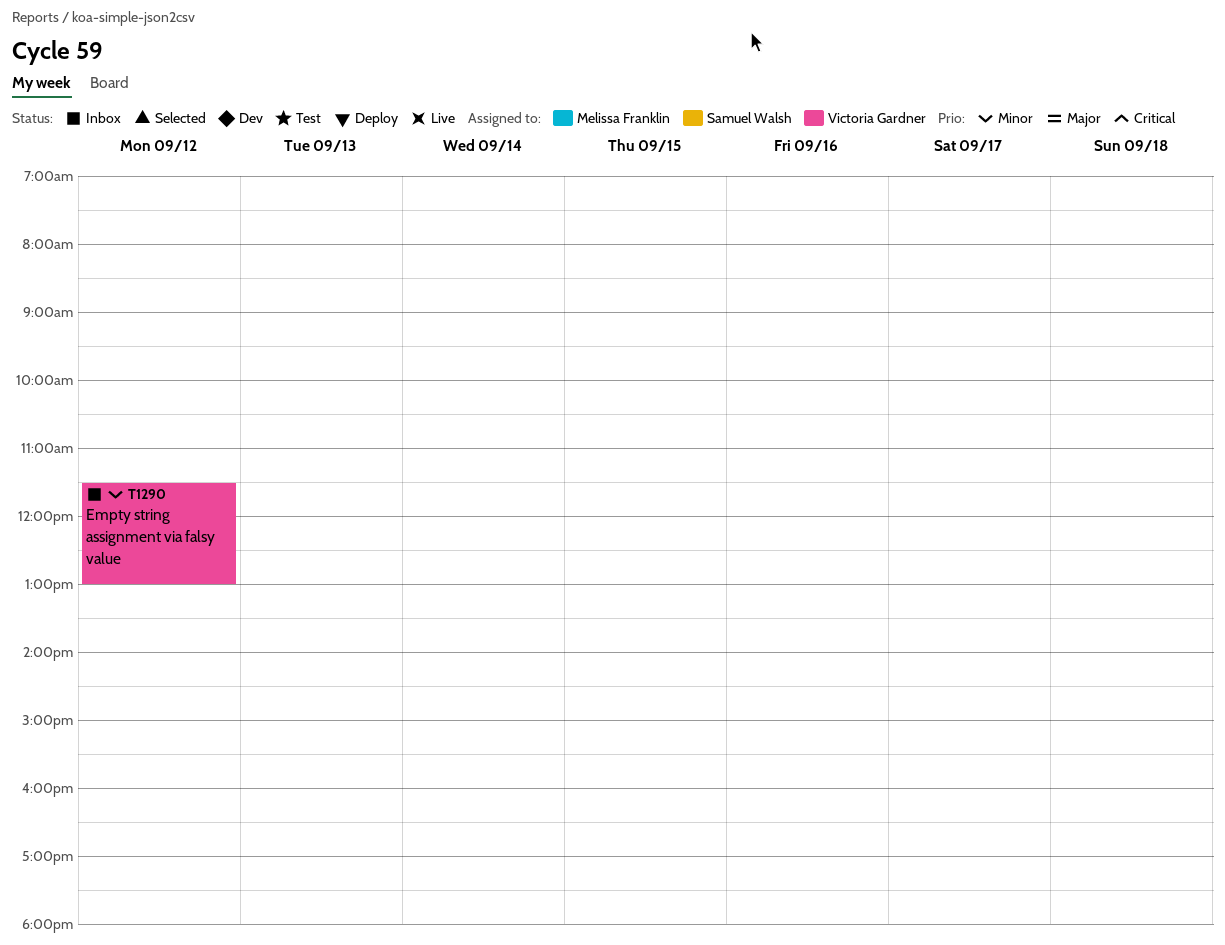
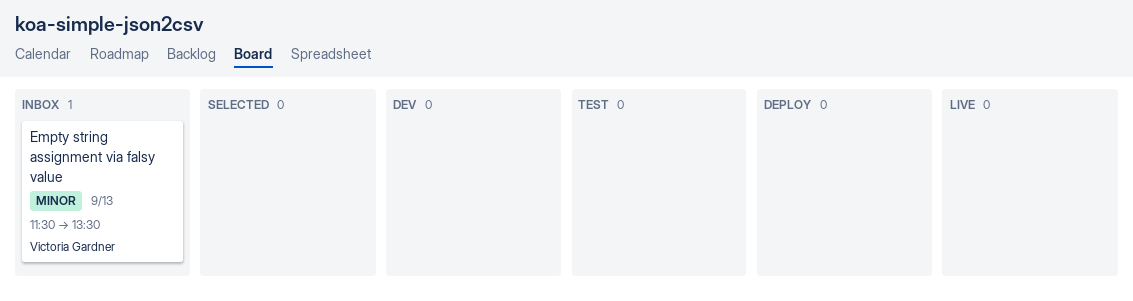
Empty string assignment via falsy value, day: Sep 12 -> Sep 13
Empty string assignment via falsy value, ends: 13:00 -> 13:30

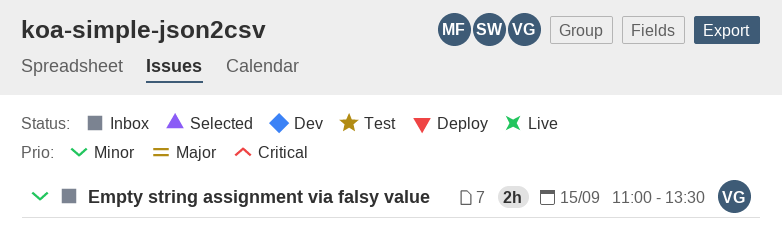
Empty string assignment via falsy value, day: Sep 13 -> Sep 15
Empty string assignment via falsy value, begins: 11:30 -> 11:00

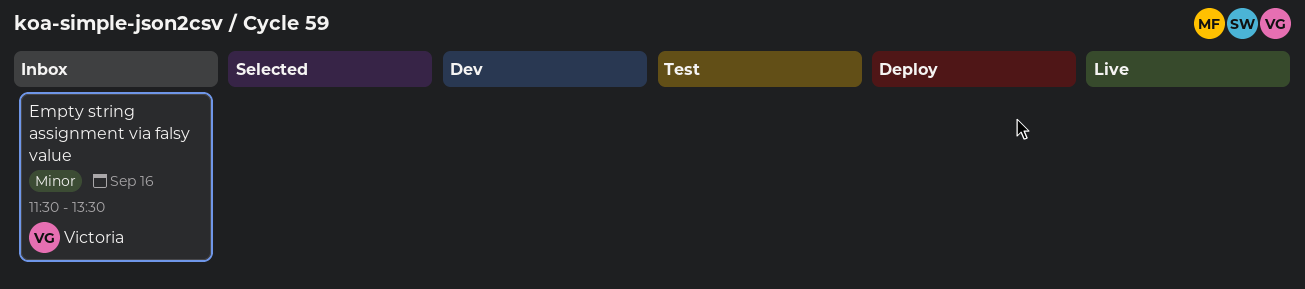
Empty string assignment via falsy value, day: Sep 15 -> Sep 16
Empty string assignment via falsy value, begins: 11:00 -> 11:30

